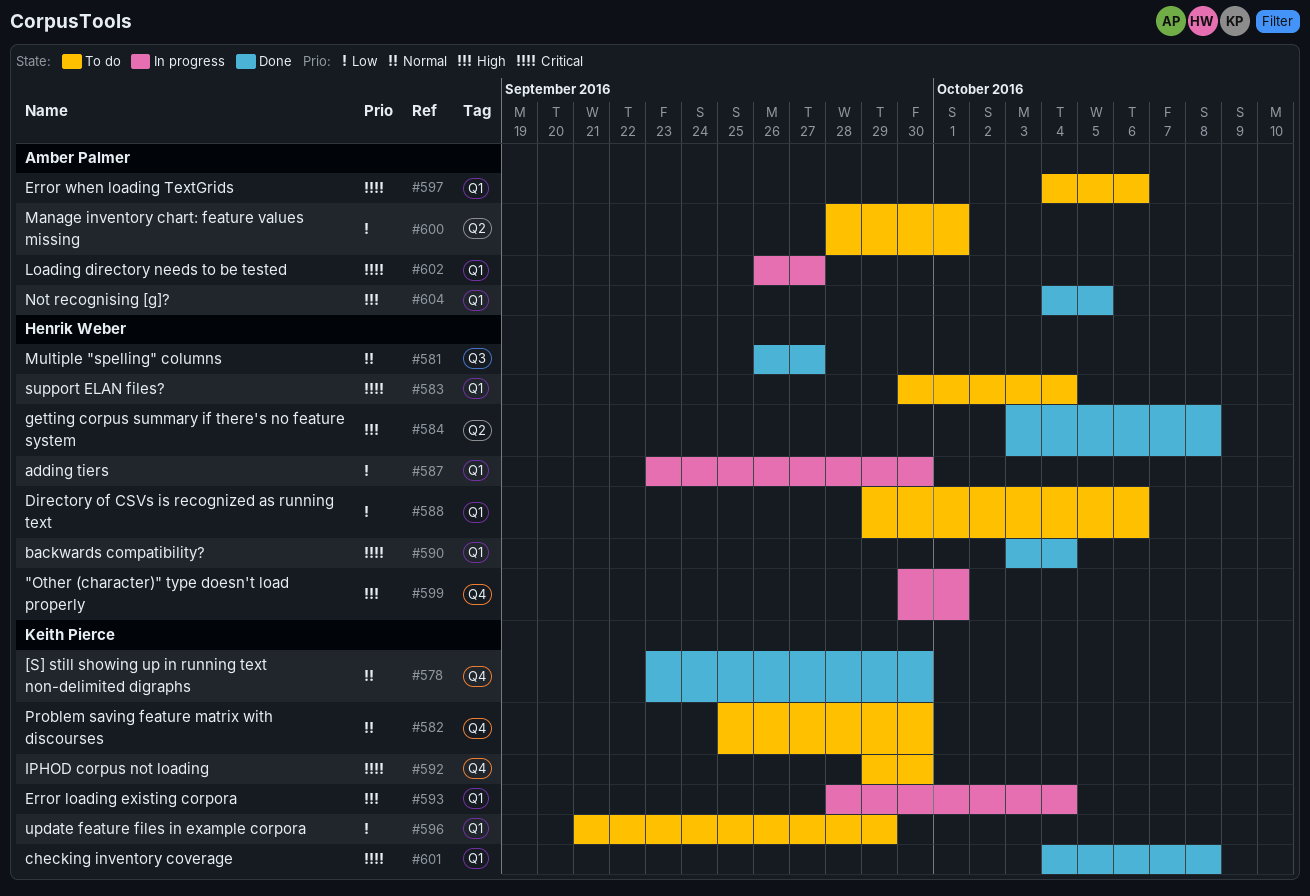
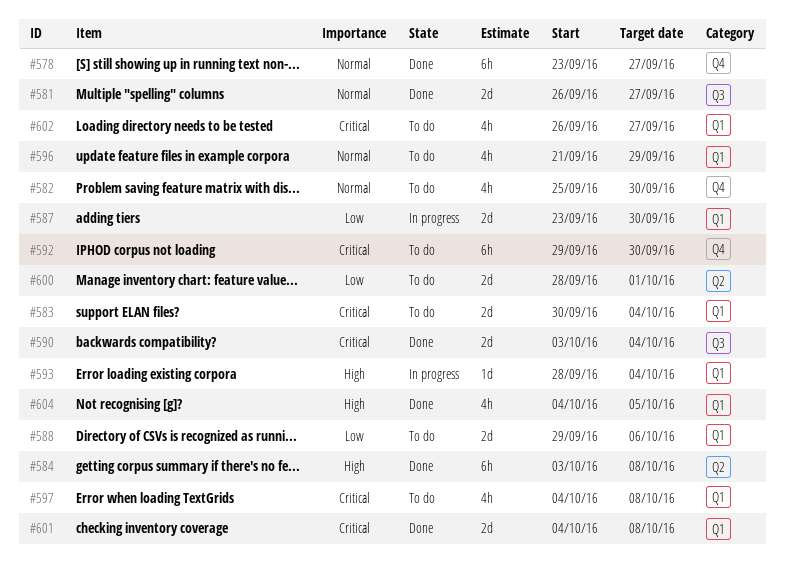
#578, due: Sep 30 -> Sep 27
#590, label: Q1 -> Q3
#596, priority: Low -> Normal
#597, due: Oct 6 -> Oct 8
#599: present -> none
#602, status: In progress -> To do

